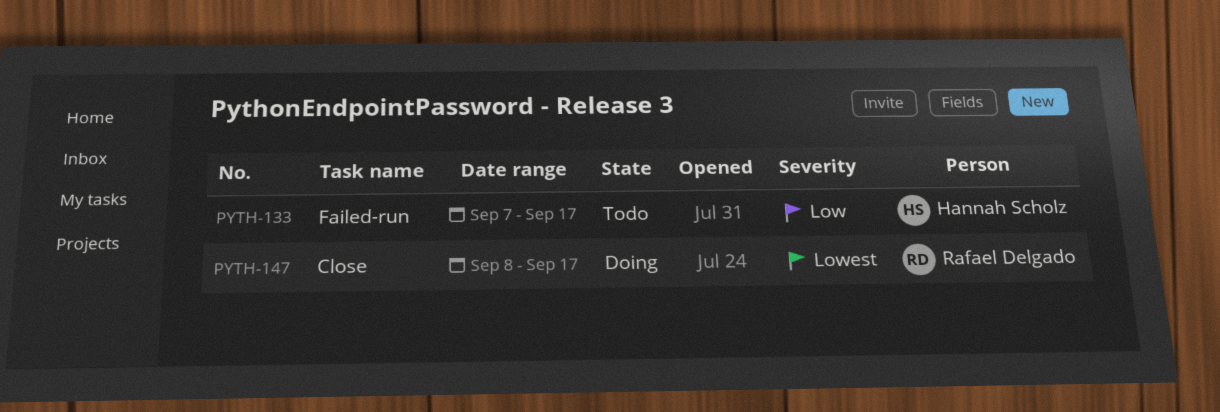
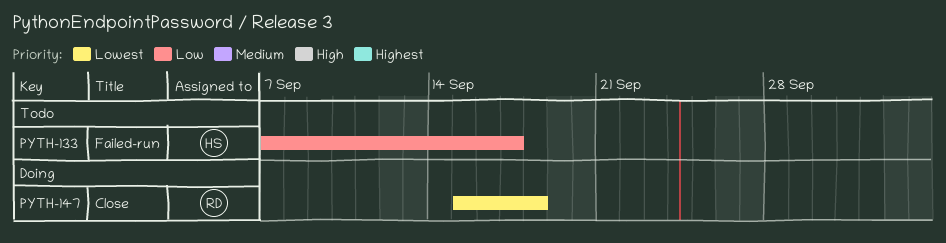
PYTH-147, start: Sep 8 -> Sep 15
PYTH-147, due: Sep 17 -> Sep 18

